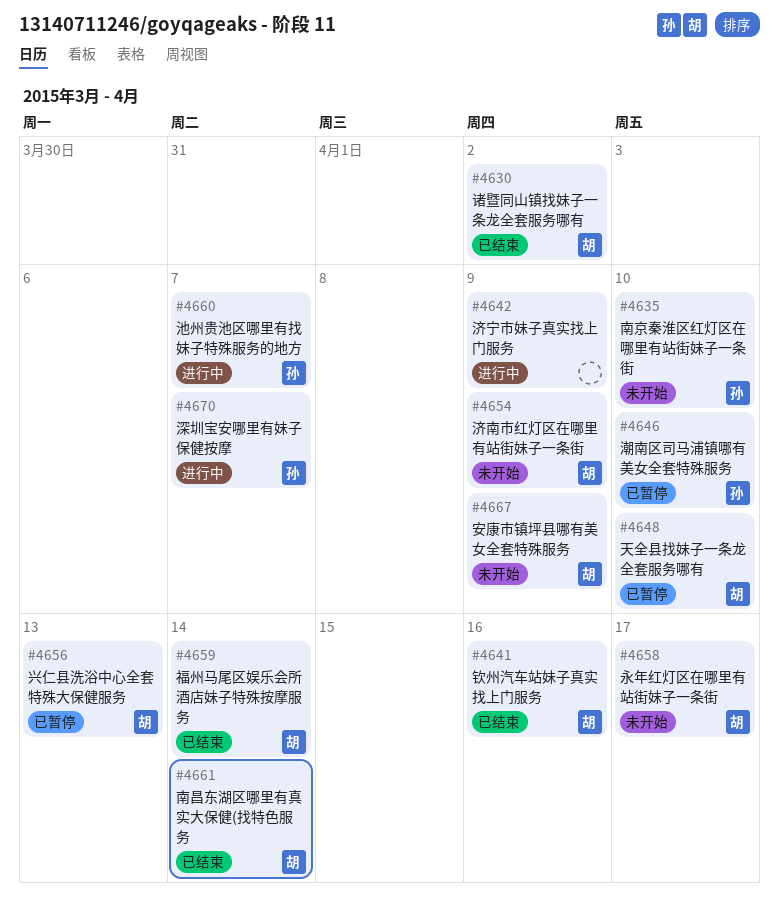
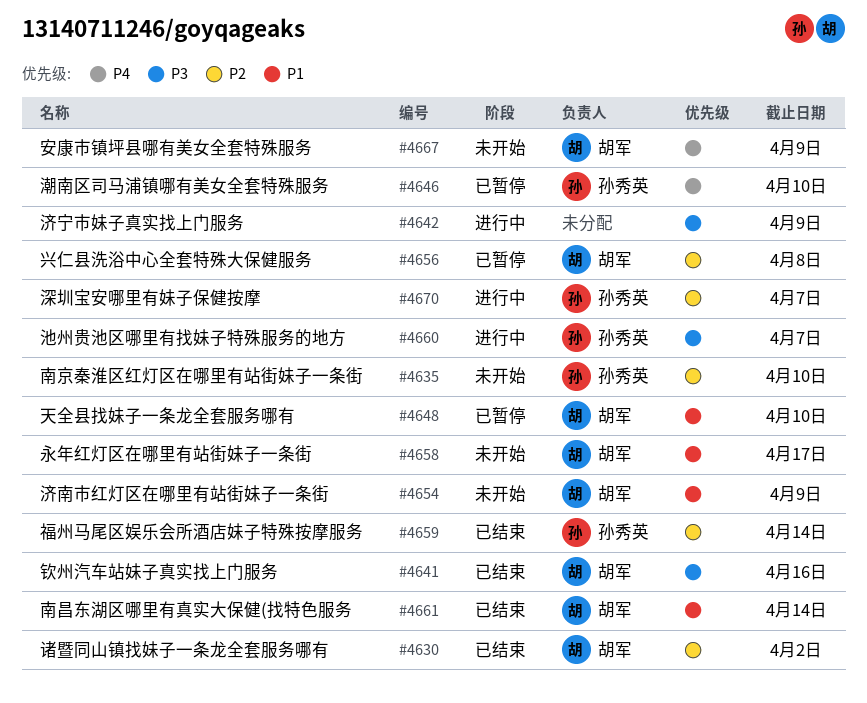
#4656, due: Apr 13 -> Apr 8
#4659, owner: 胡军 -> 孙秀英

